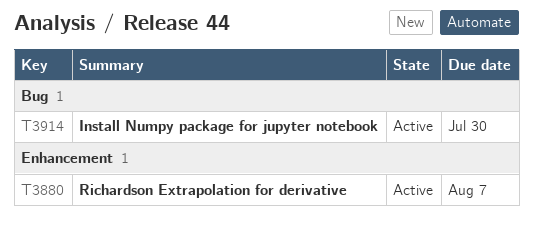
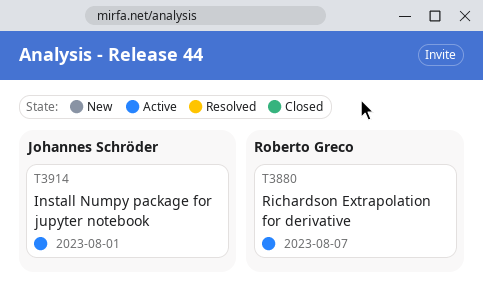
T3914, due: Jul 30 -> Aug 1

